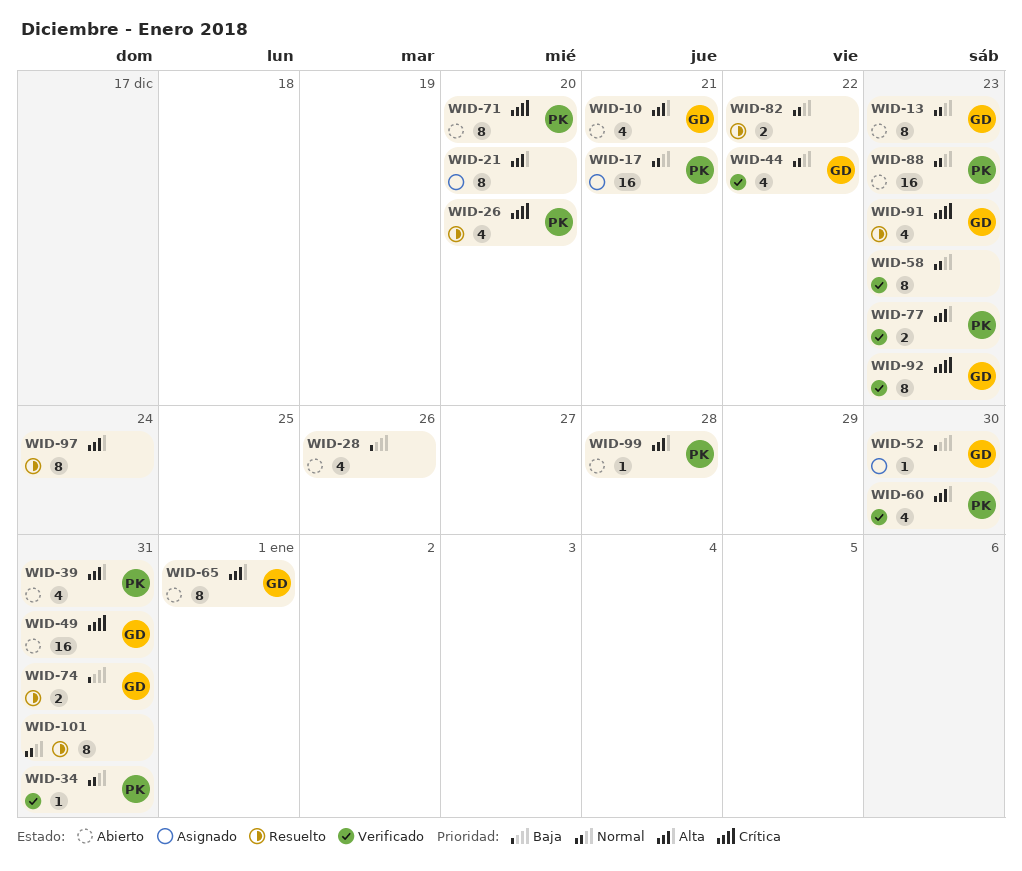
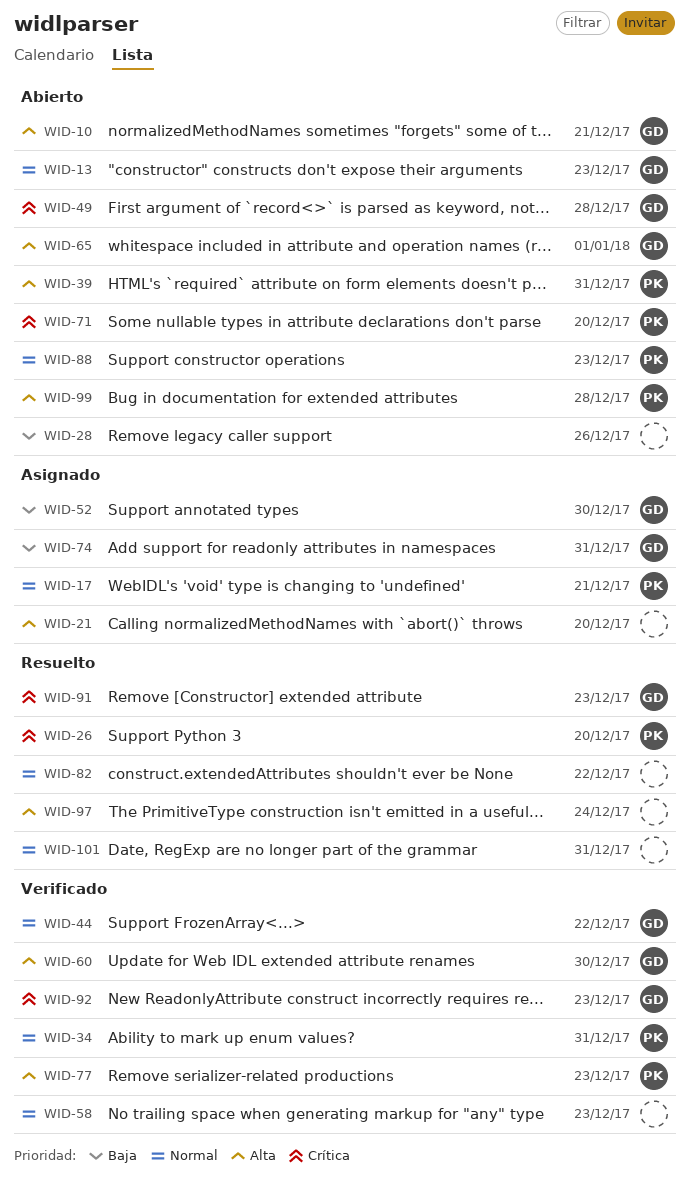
WID-49, due: Dec 31 -> Dec 28
WID-60, owner: PK -> GD
WID-74, status: Resuelto -> Asignado

